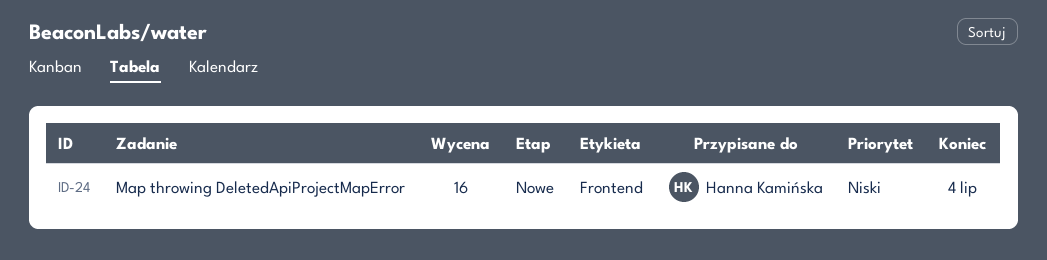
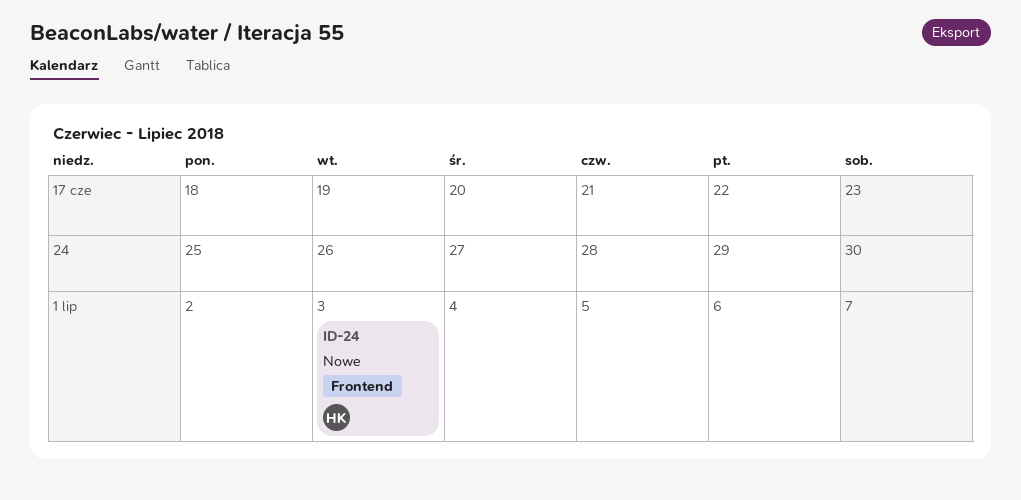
ID-24, due: Jul 4 -> Jul 3

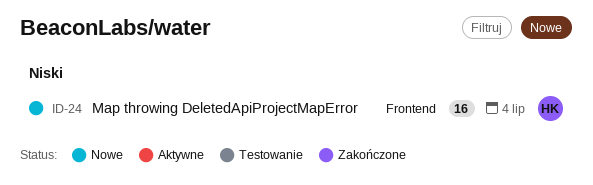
ID-24, due: Jul 3 -> Jul 4

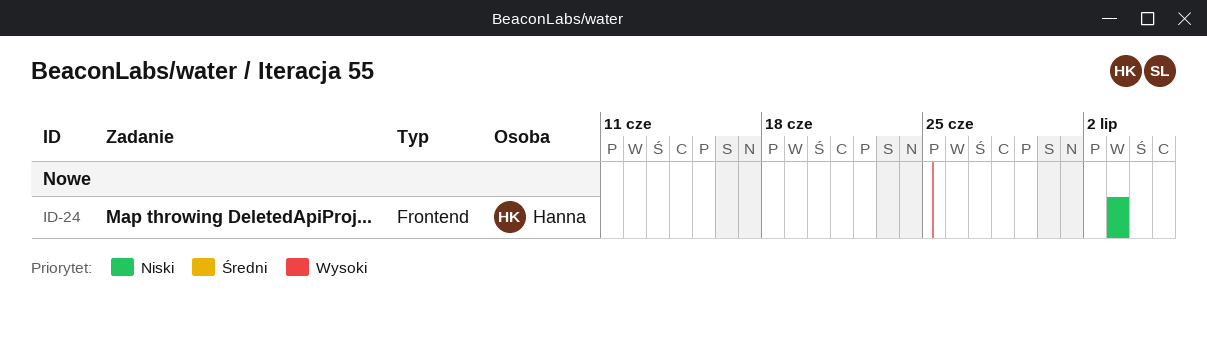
ID-24, due: Jul 4 -> Jul 3

